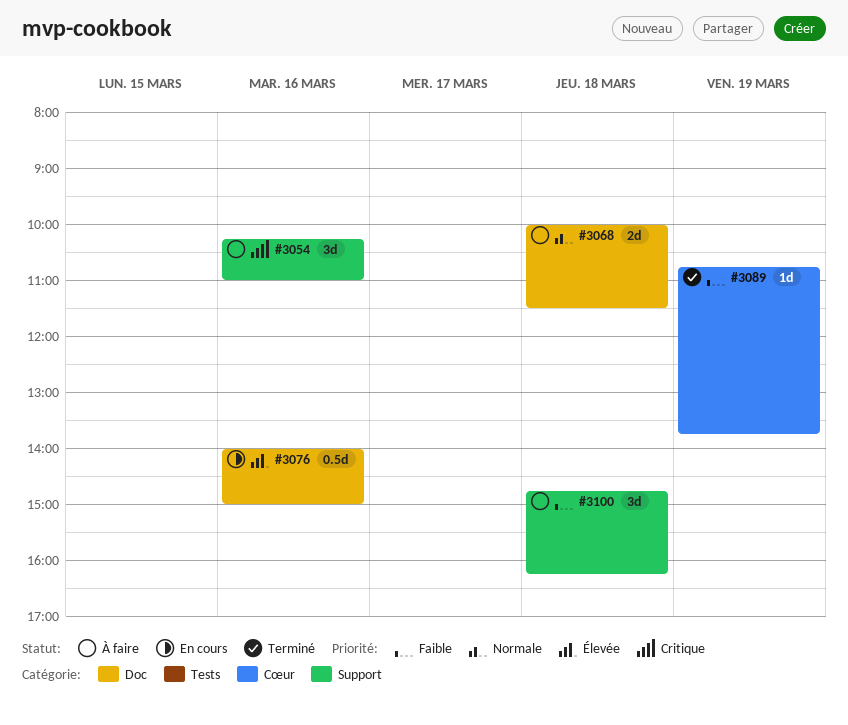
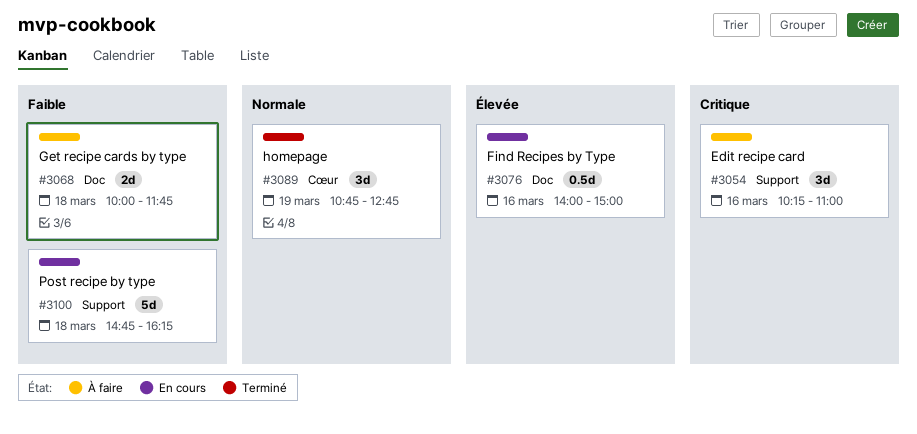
#3068, priority: Normale -> Faible
#3068, ends: 11:30 -> 11:45
#3089, priority: Faible -> Normale
#3089, estimate: 1d -> 3d
#3089, ends: 13:45 -> 12:45
#3100, status: À faire -> En cours
#3100, estimate: 3d -> 5d

